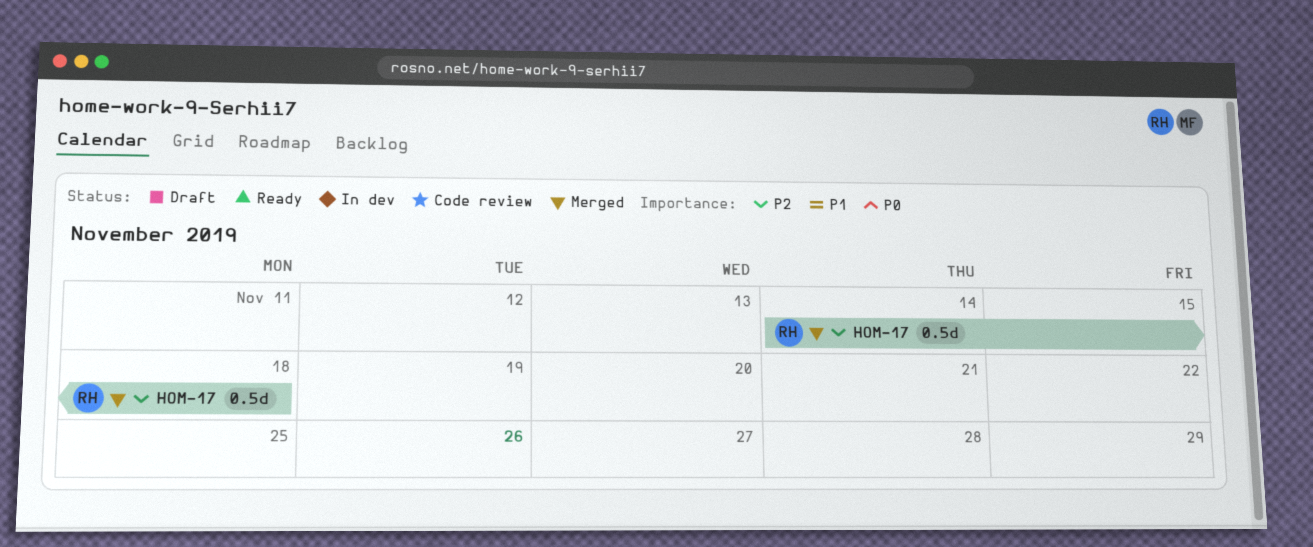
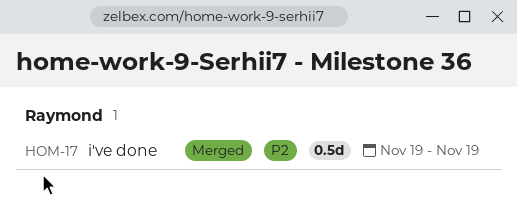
HOM-17, start: Nov 14 -> Nov 19
HOM-17, due: Nov 18 -> Nov 19

